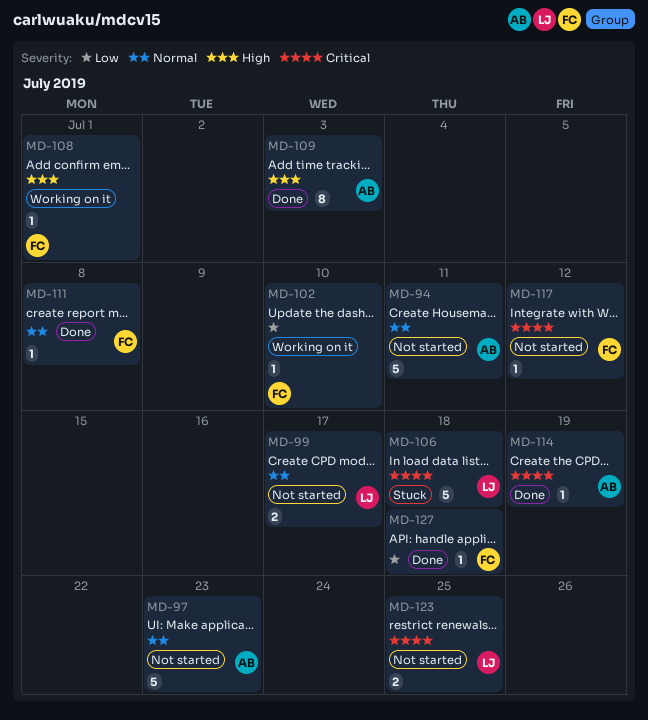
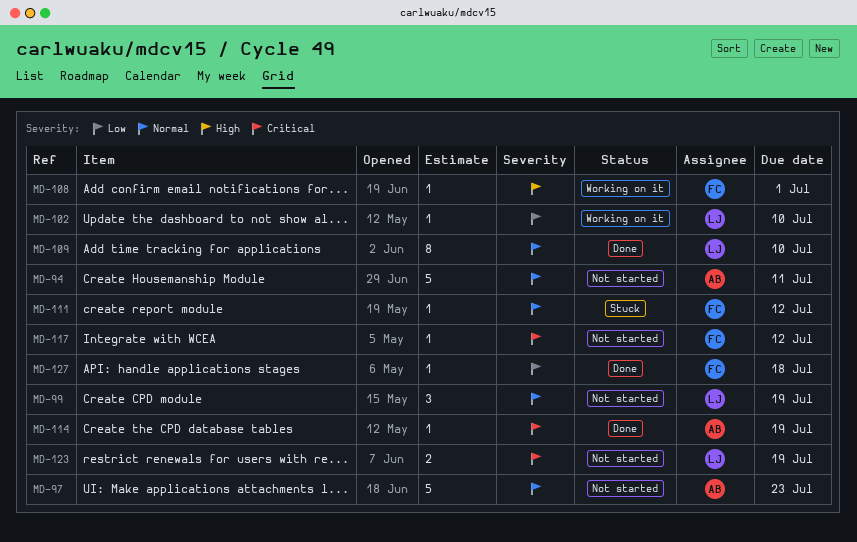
MD-99, estimate: 2 -> 3
MD-99, due: Jul 17 -> Jul 19
MD-102, owner: FC -> LJ
MD-106: present -> none
MD-109, owner: AB -> LJ
MD-109, priority: High -> Normal
MD-109, due: Jul 3 -> Jul 10
MD-111, status: Done -> Stuck
MD-111, due: Jul 8 -> Jul 12
MD-123, due: Jul 25 -> Jul 19

